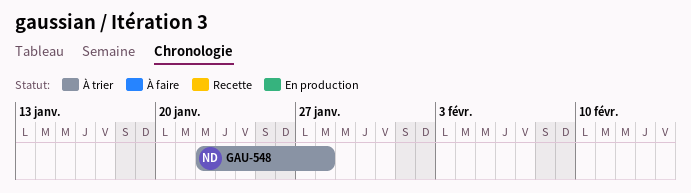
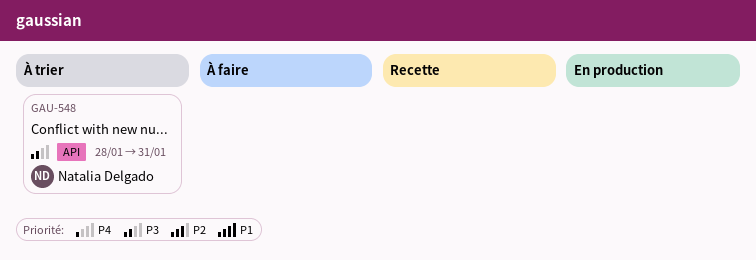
GAU-548, start: Jan 22 -> Jan 28
GAU-548, due: Jan 28 -> Jan 31

